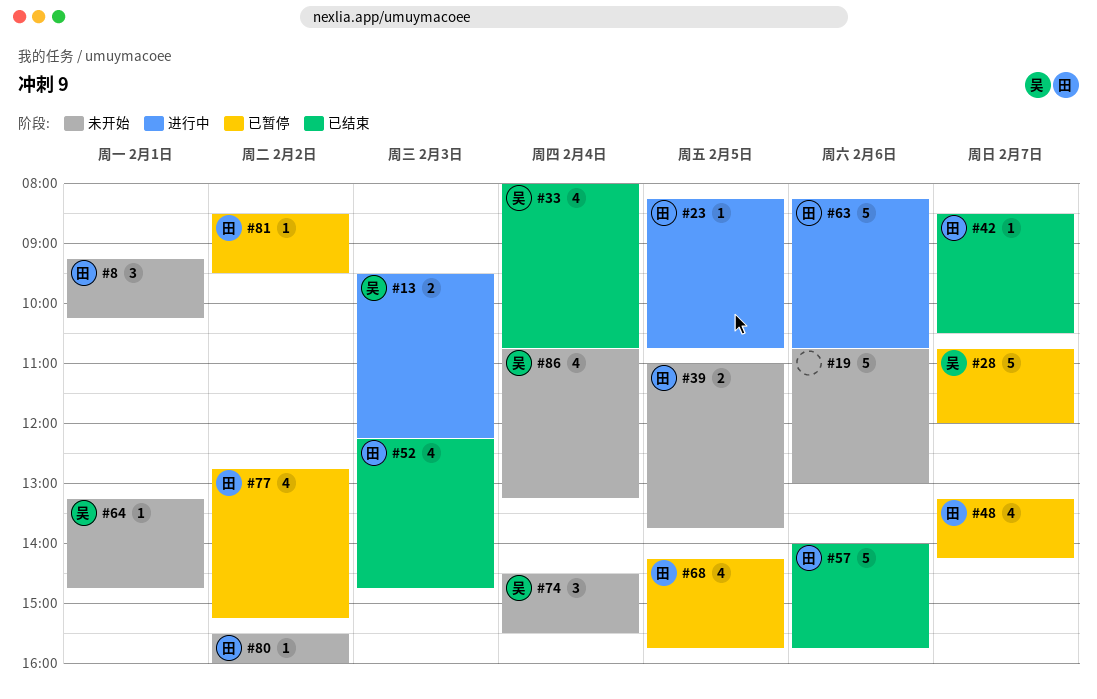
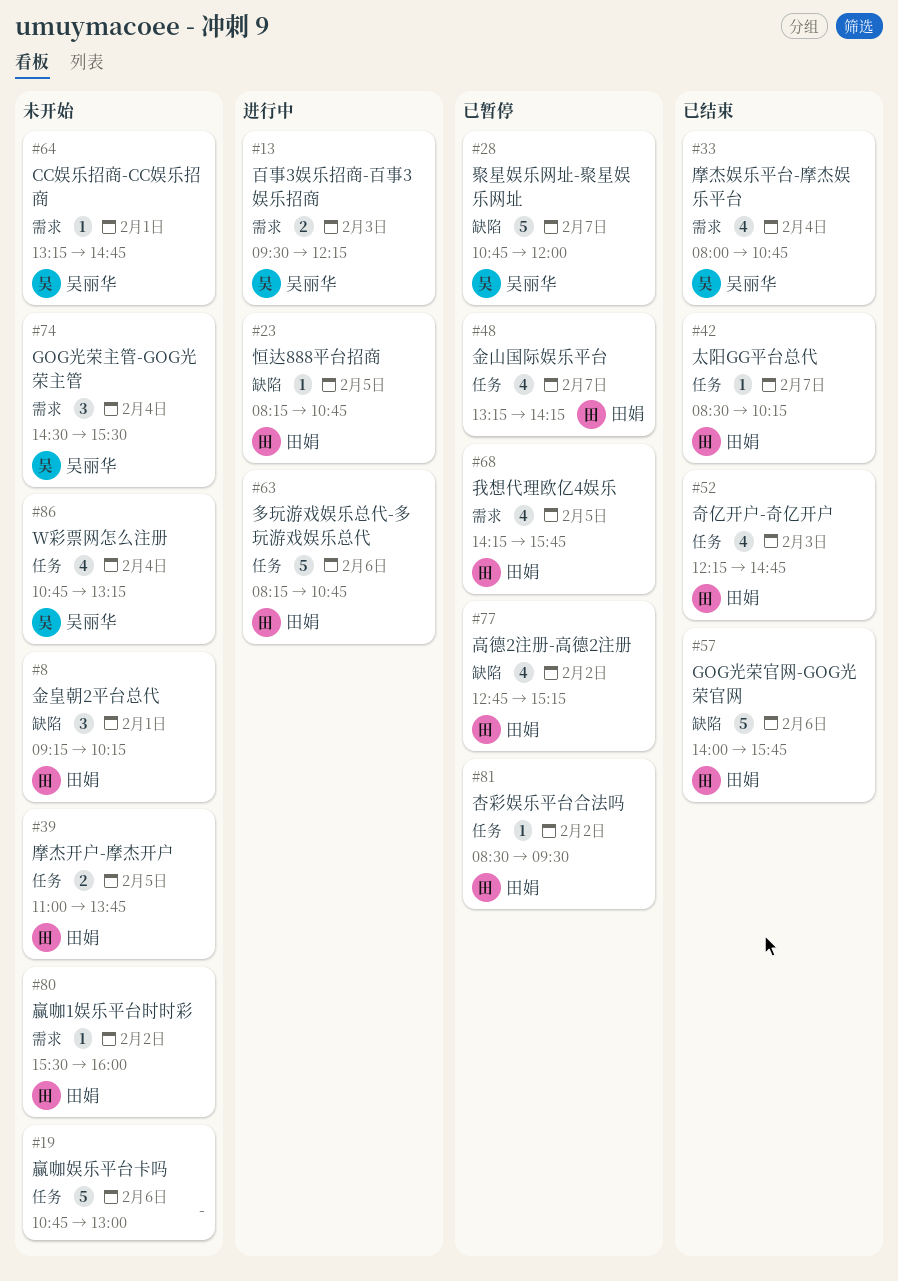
#42, ends: 10:30 -> 10:15

